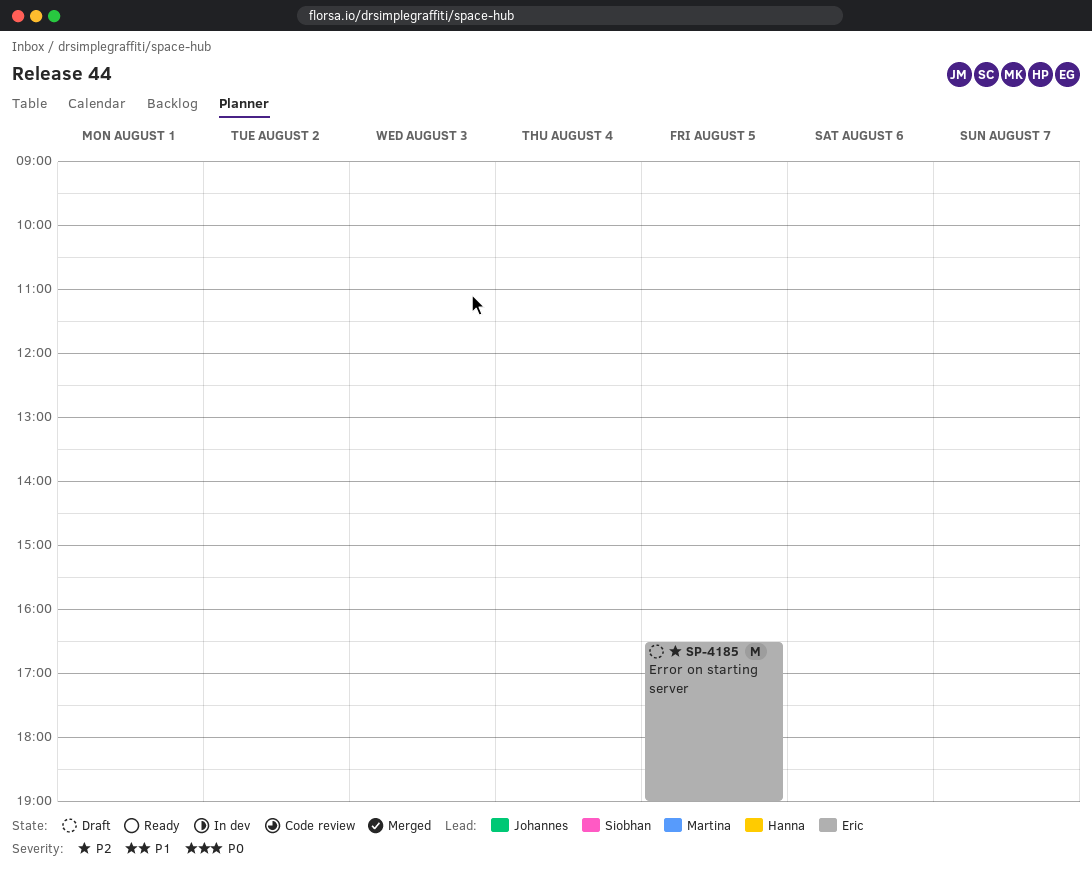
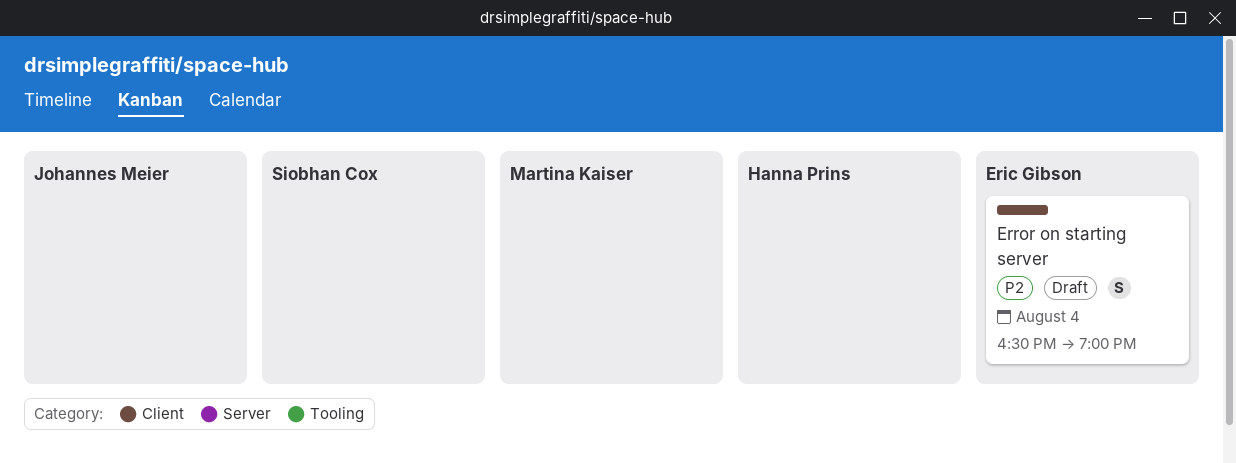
Error on starting server, estimate: M -> S
Error on starting server, day: Aug 5 -> Aug 4

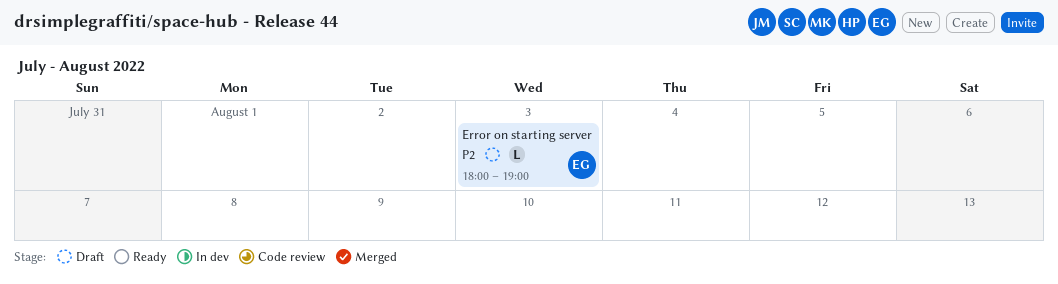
Error on starting server, estimate: S -> L
Error on starting server, day: Aug 4 -> Aug 3
Error on starting server, begins: 16:30 -> 18:00

